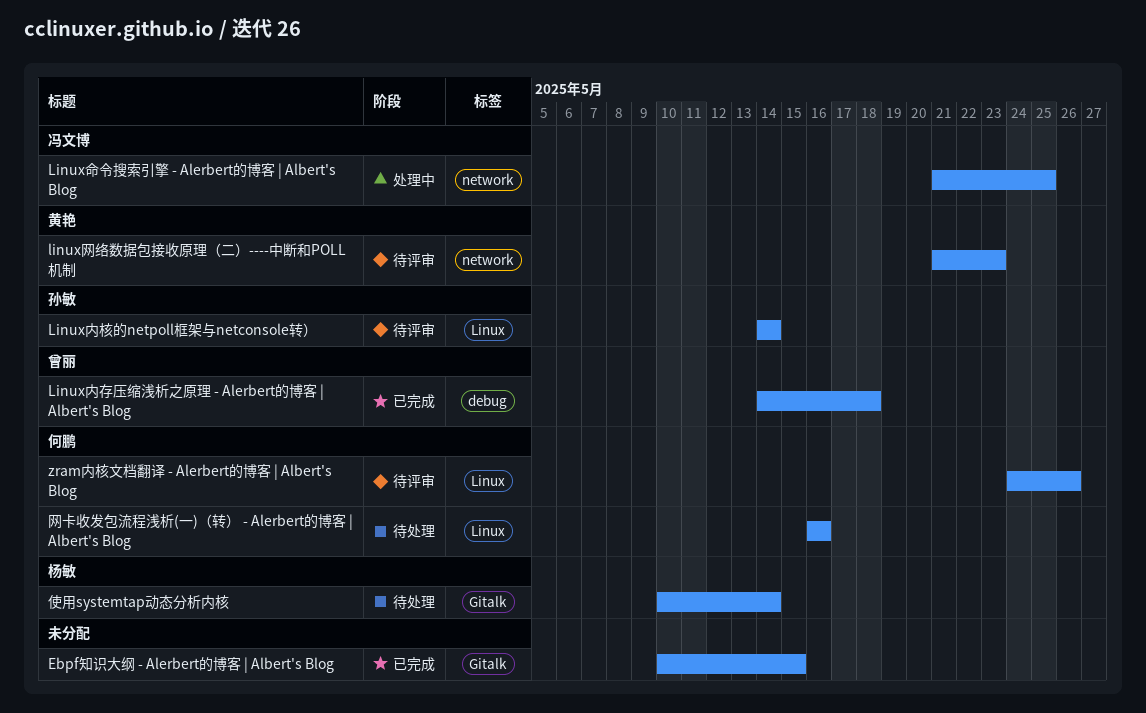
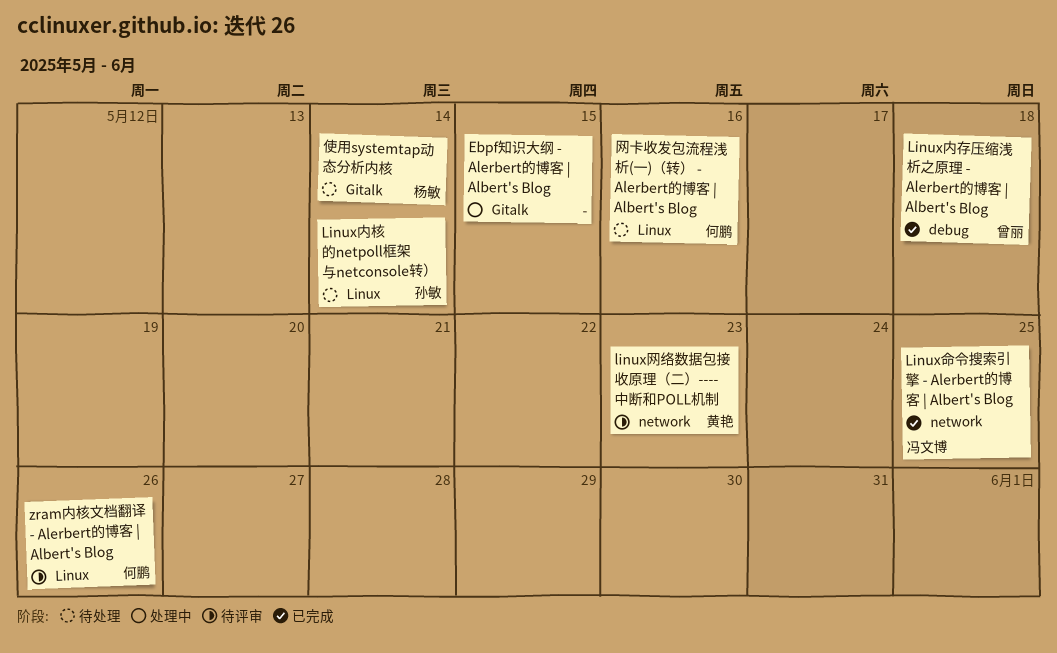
Ebpf知识大纲 - Alerbert的博客 | Albert's Blog, status: 已完成 -> 处理中
Linux内核的netpoll框架与netconsole转）, status: 待评审 -> 待处理
Linux命令搜索引擎 - Alerbert的博客 | Albert's Blog, status: 处理中 -> 已完成

